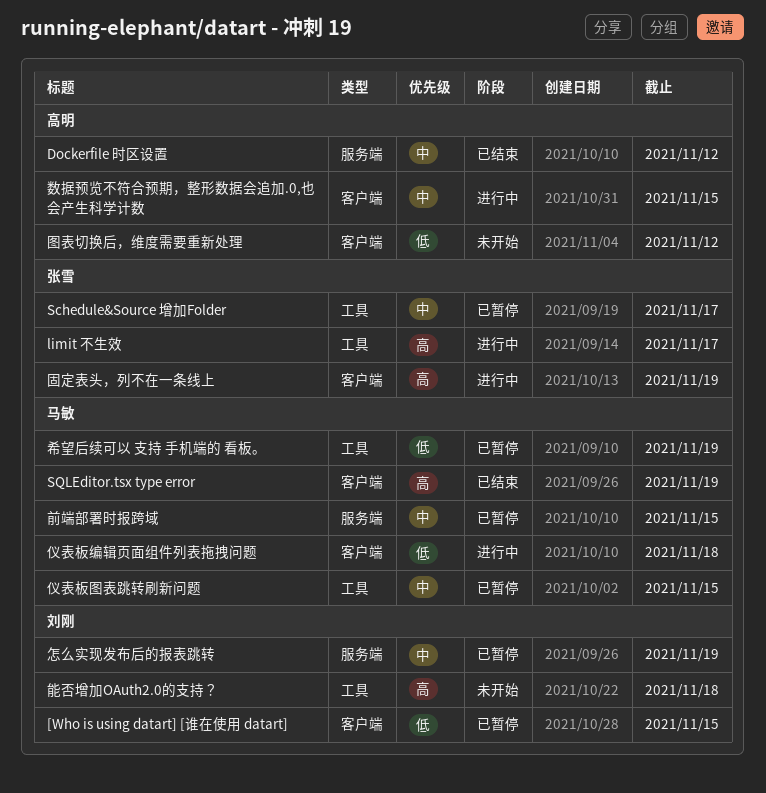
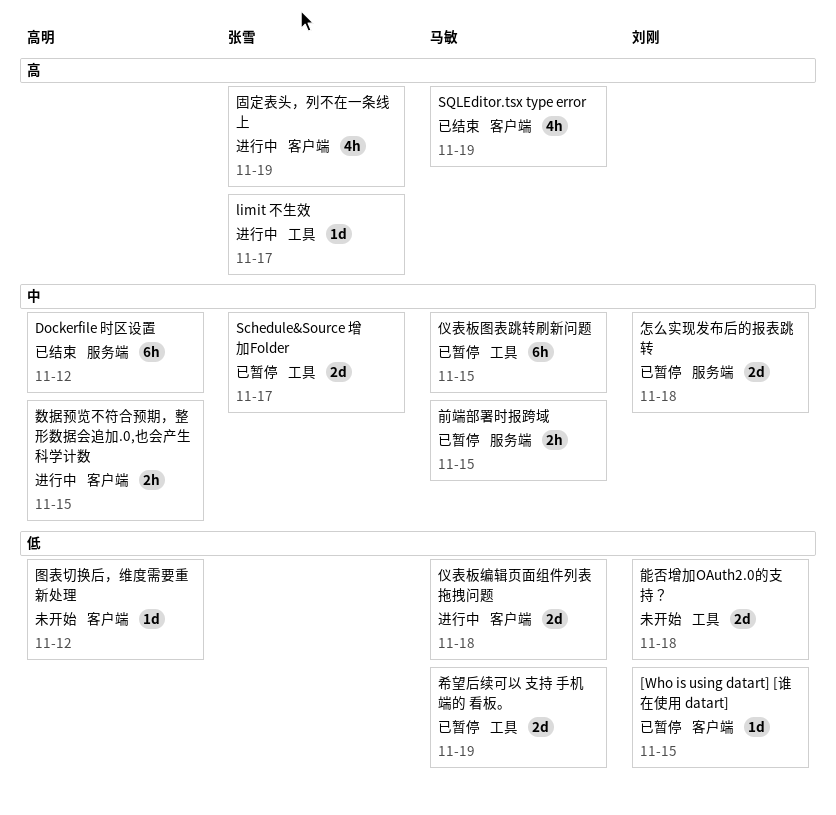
怎么实现发布后的报表跳转, due: Nov 19 -> Nov 18
能否增加OAuth2.0的支持？, priority: 高 -> 低

